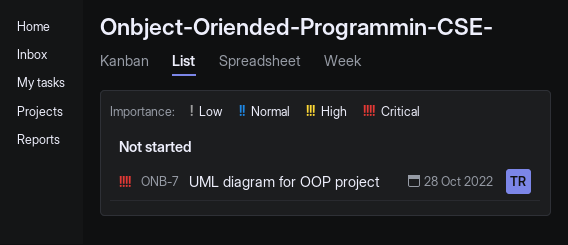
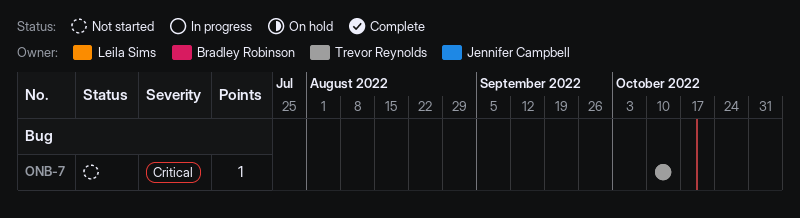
ONB-7, due: Oct 28 -> Oct 14

